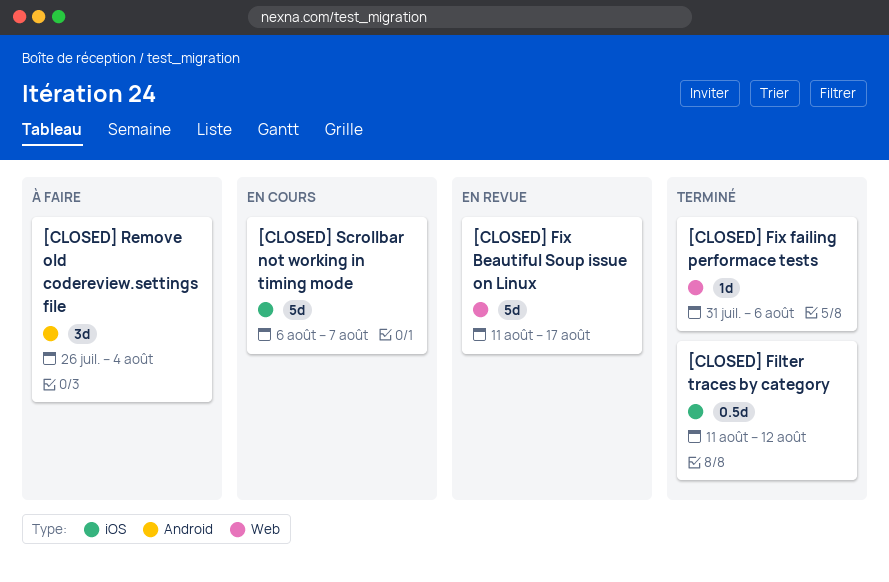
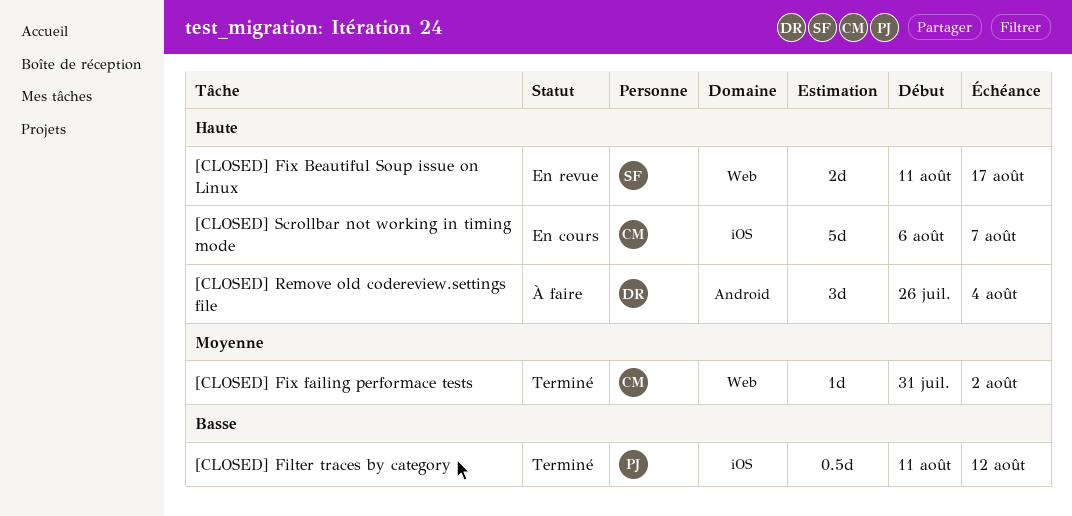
[CLOSED] Fix Beautiful Soup issue on Linux, estimate: 5d -> 2d
[CLOSED] Fix failing performace tests, due: Aug 6 -> Aug 2

